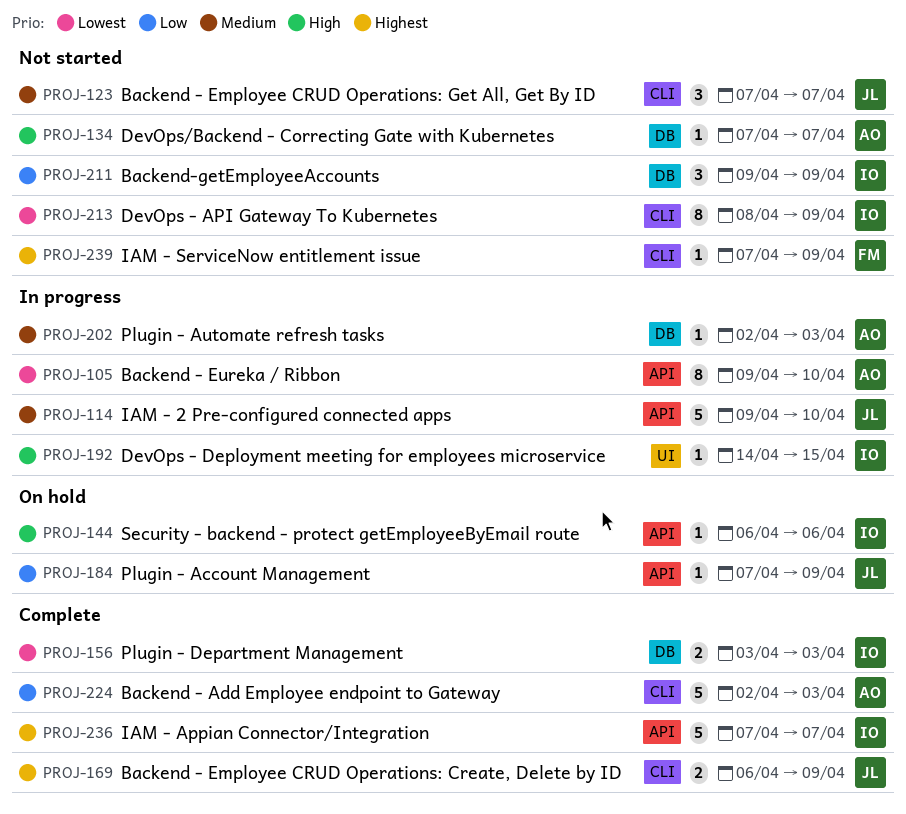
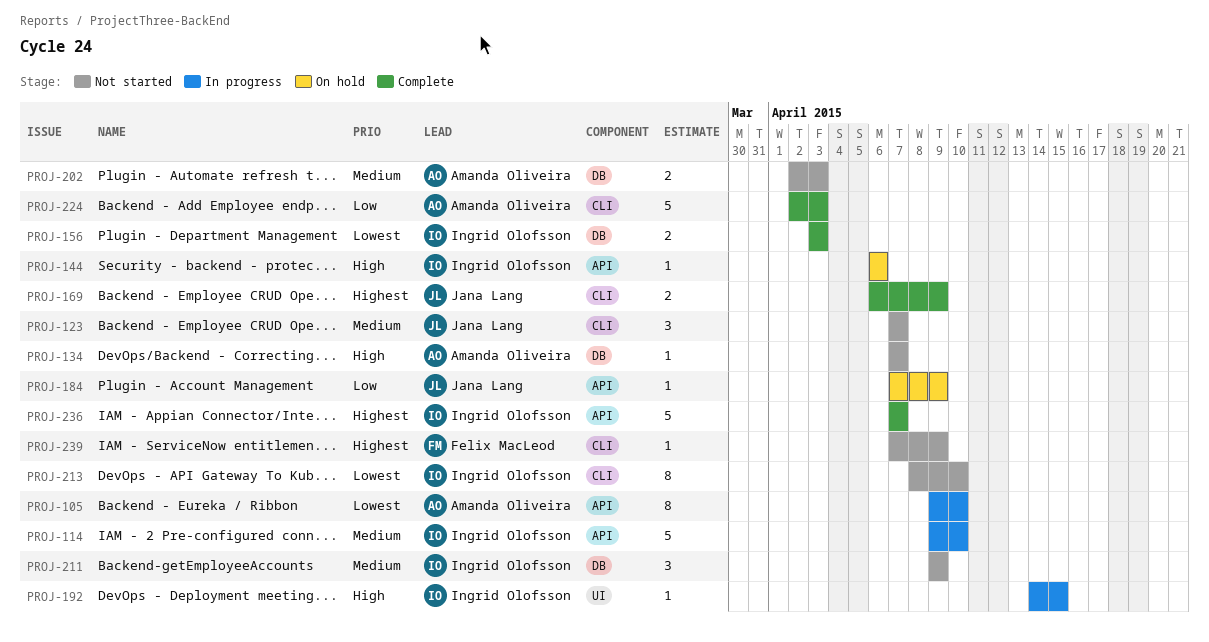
PROJ-114, owner: Jana Lang -> Ingrid Olofsson
PROJ-202, status: In progress -> Not started
PROJ-202, estimate: 1 -> 2
PROJ-211, priority: Low -> Medium
PROJ-213, due: Apr 9 -> Apr 10

